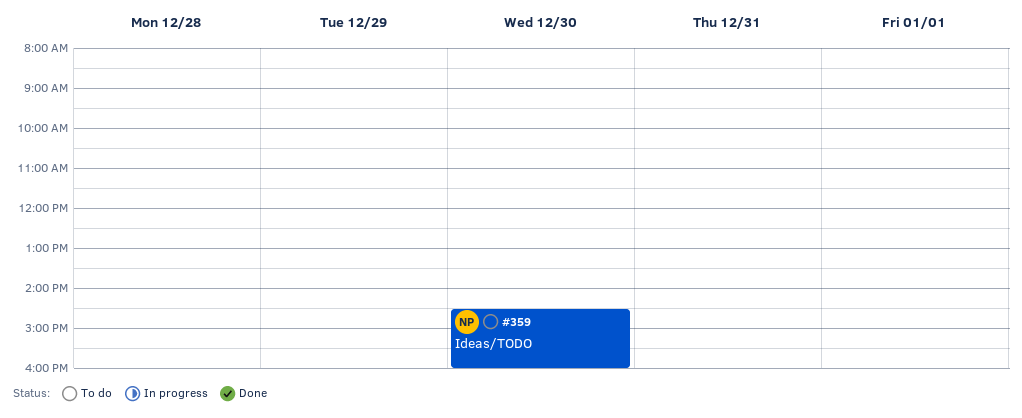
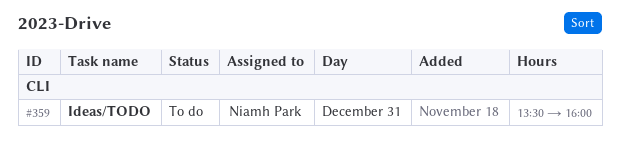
#359, day: Dec 30 -> Dec 31
#359, begins: 14:30 -> 13:30

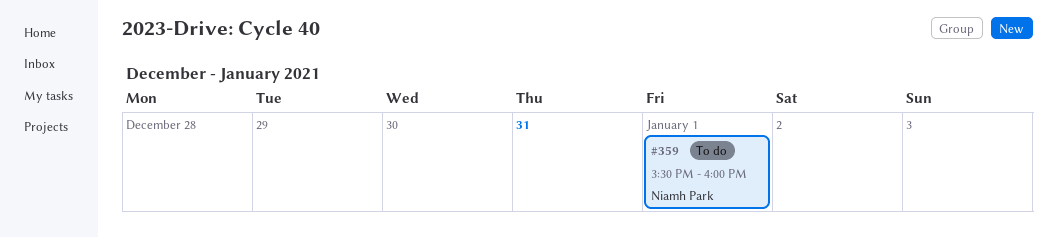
#359, day: Dec 31 -> Jan 1
#359, begins: 13:30 -> 15:30

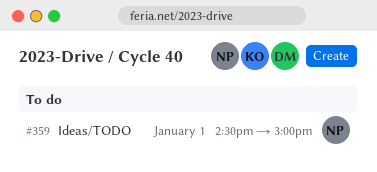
#359, begins: 15:30 -> 14:30
#359, ends: 16:00 -> 15:00

